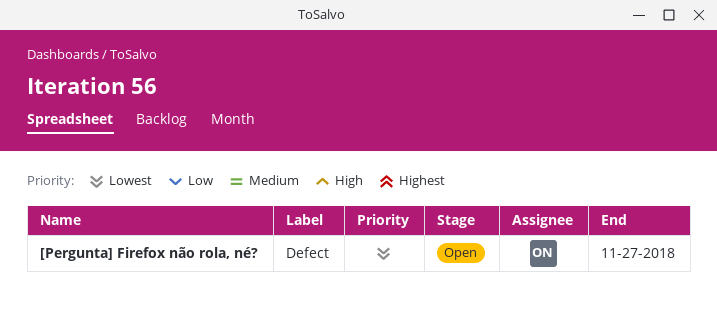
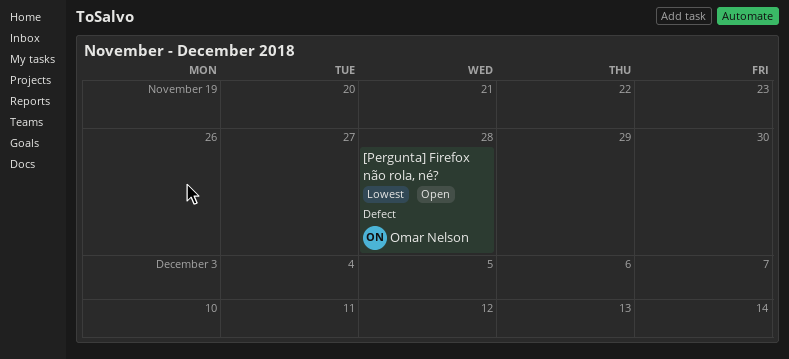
[Pergunta] Firefox não rola, né?, due: Nov 27 -> Nov 28

